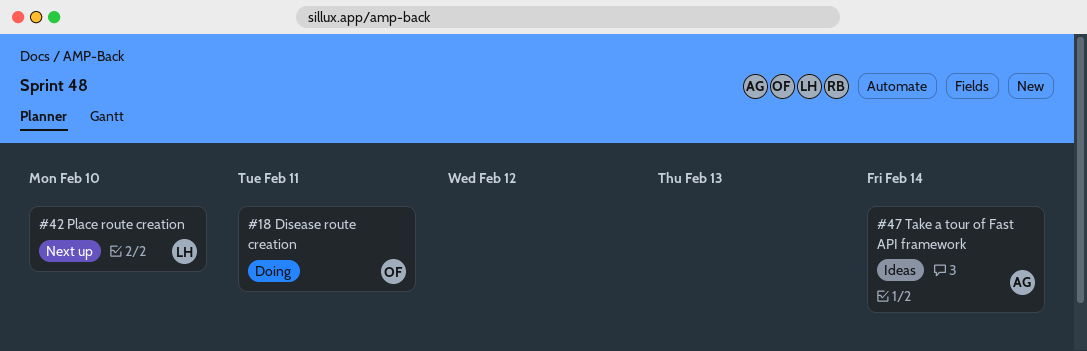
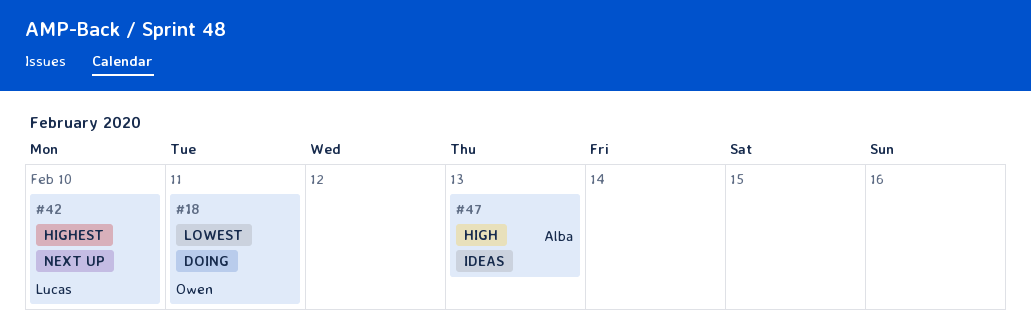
#47, due: Feb 14 -> Feb 13

